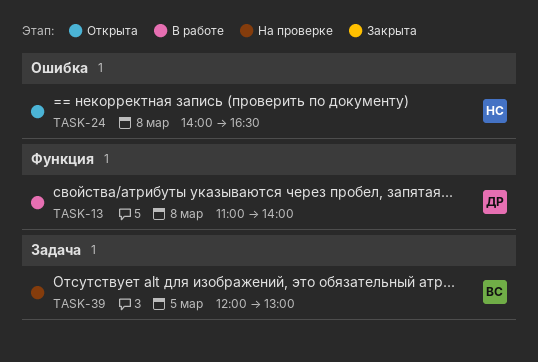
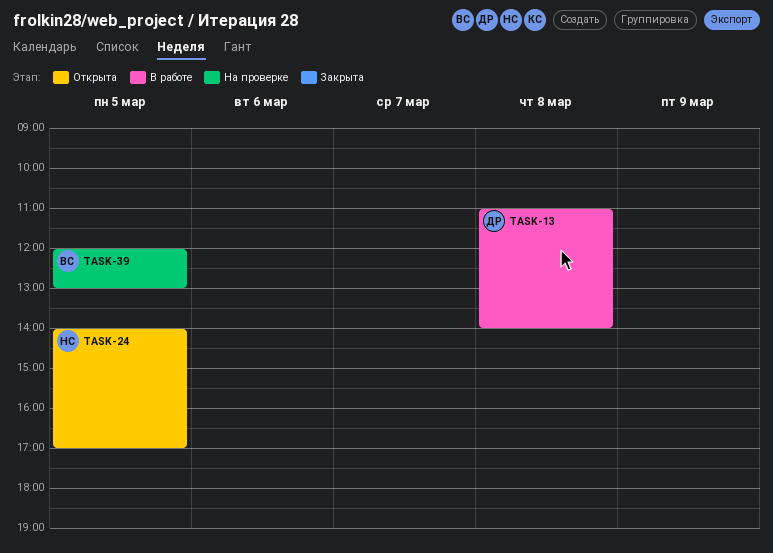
TASK-24, day: Mar 8 -> Mar 5
TASK-24, ends: 16:30 -> 17:00

